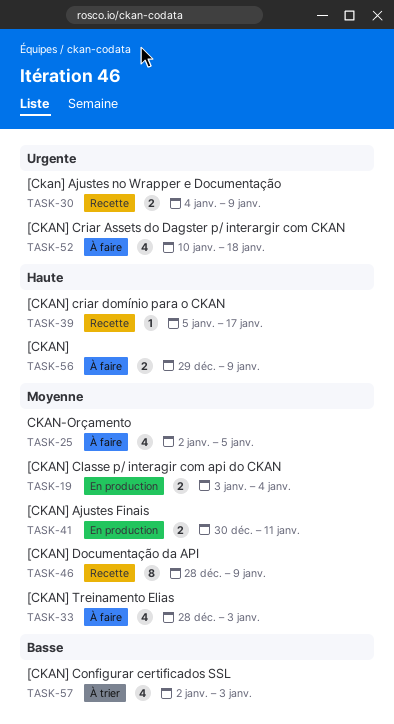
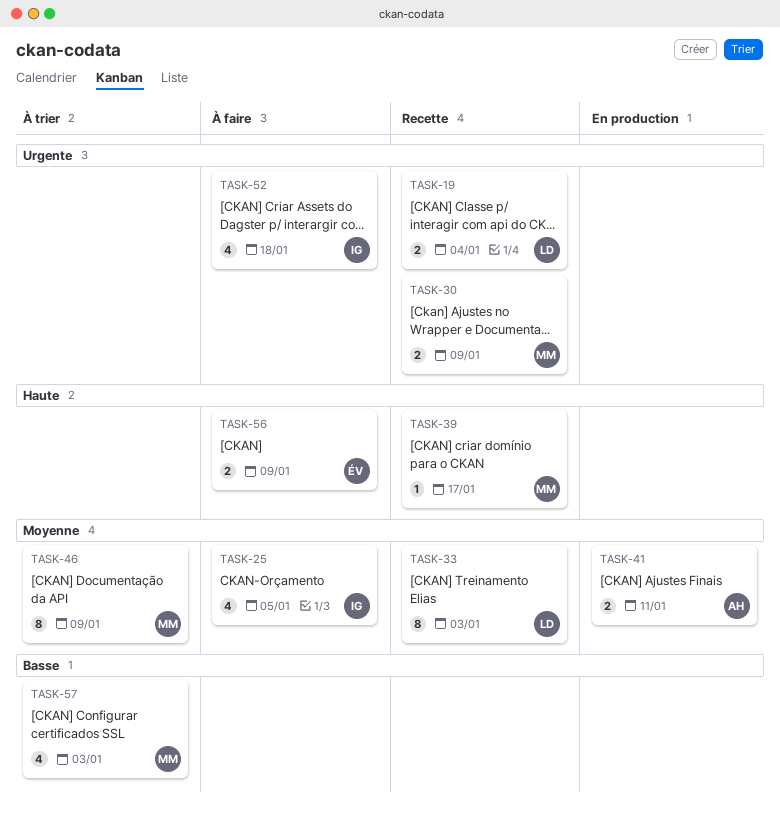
TASK-19, status: En production -> Recette
TASK-19, priority: Moyenne -> Urgente
TASK-33, status: À faire -> Recette
TASK-33, estimate: 4 -> 8
TASK-46, status: Recette -> À trier

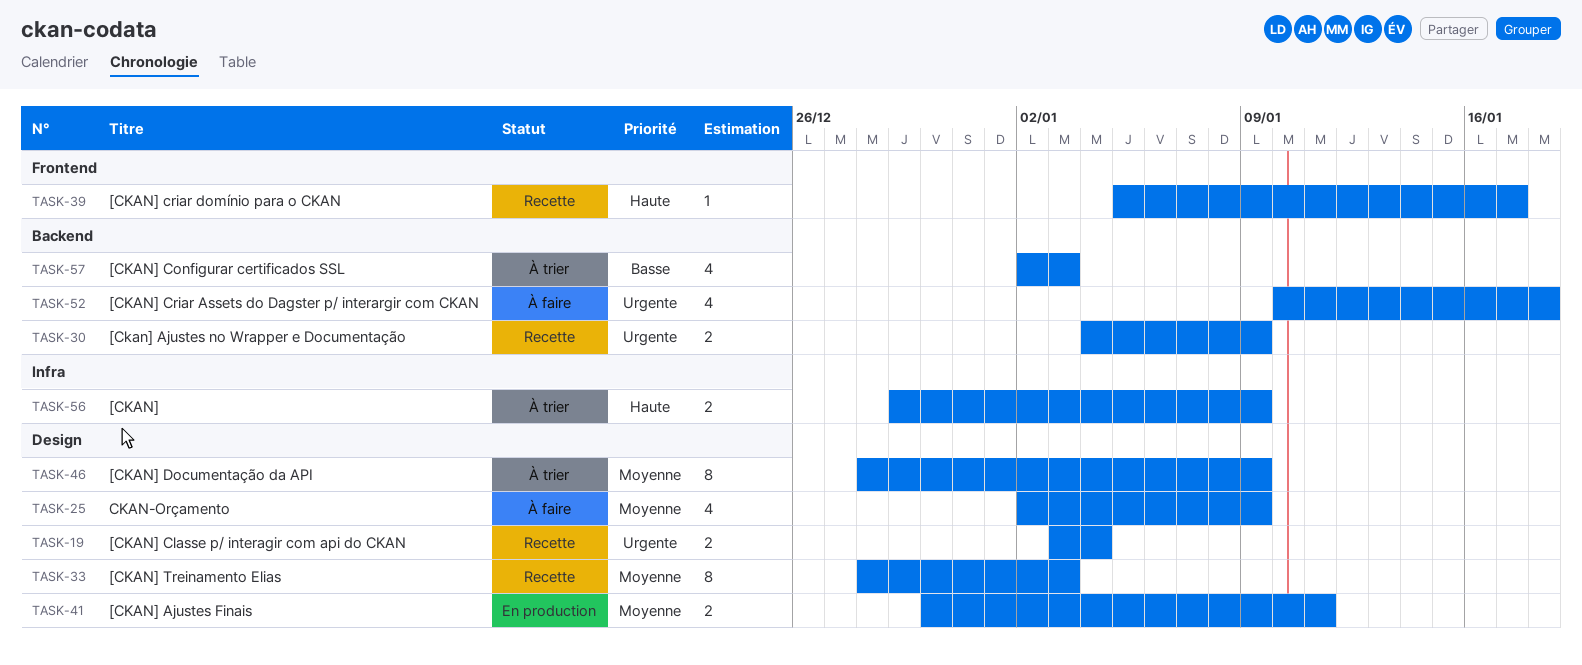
TASK-25, due: Jan 5 -> Jan 9
TASK-56, status: À faire -> À trier

